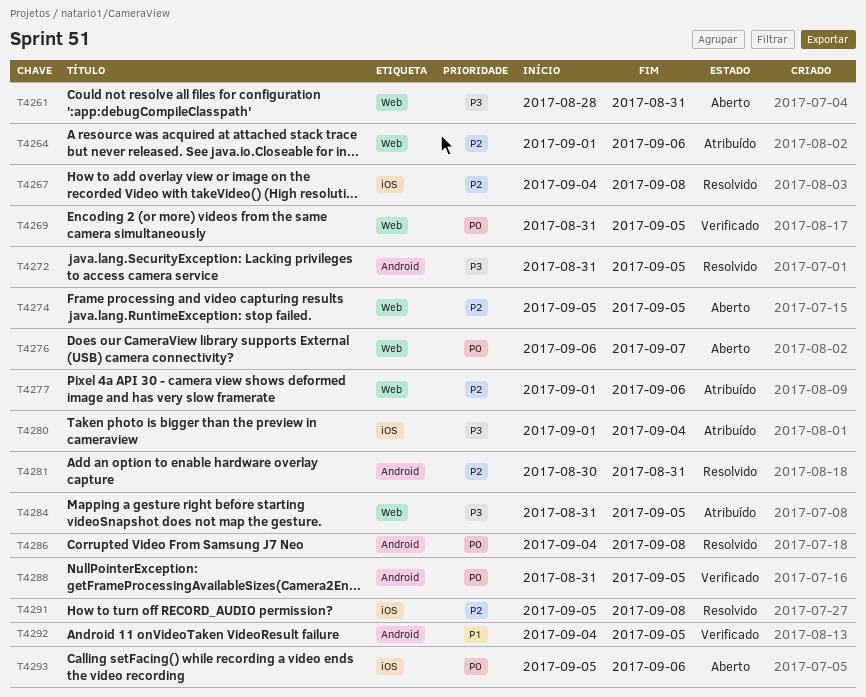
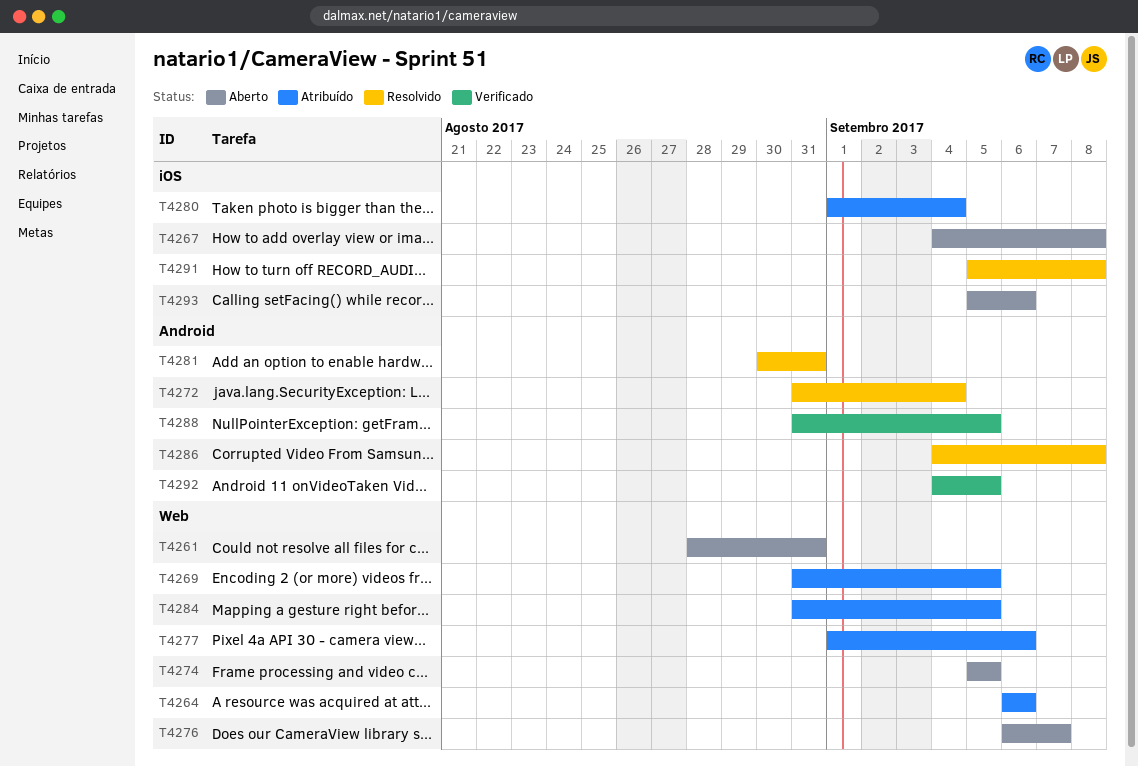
T4264, start: Sep 1 -> Sep 6
T4267, status: Resolvido -> Aberto
T4269, status: Verificado -> Atribuído
T4272, due: Sep 5 -> Sep 4

